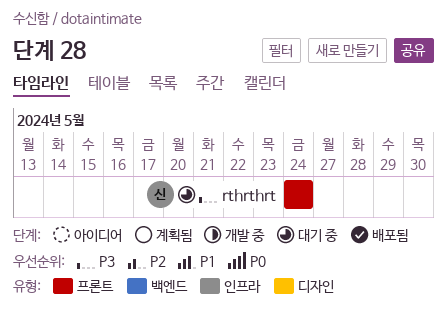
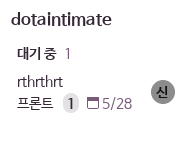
rthrthrt, due: May 24 -> May 28

